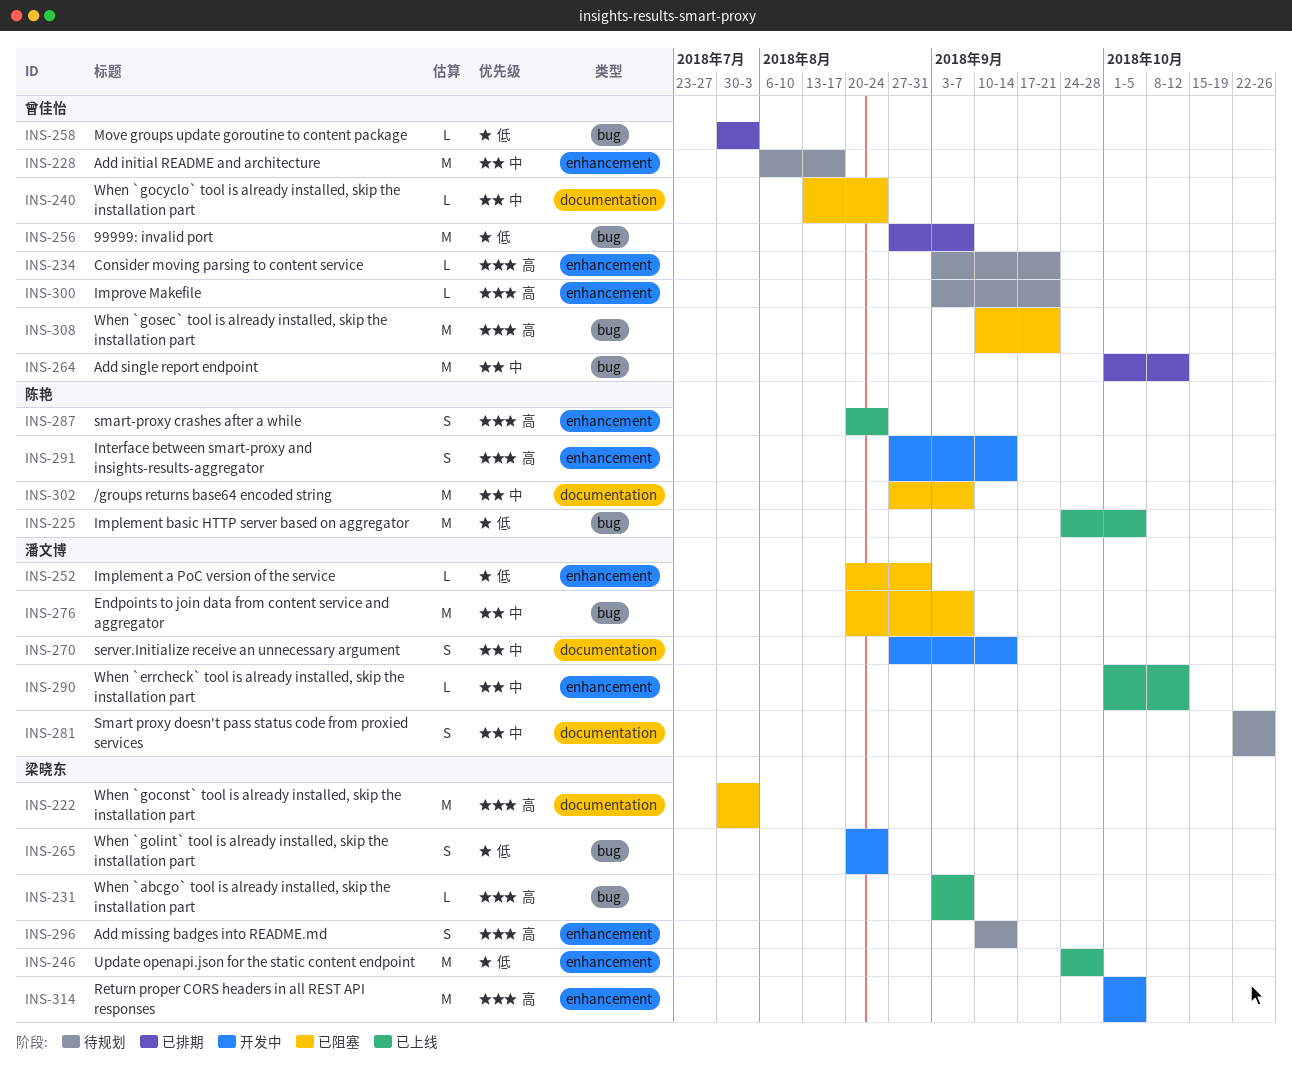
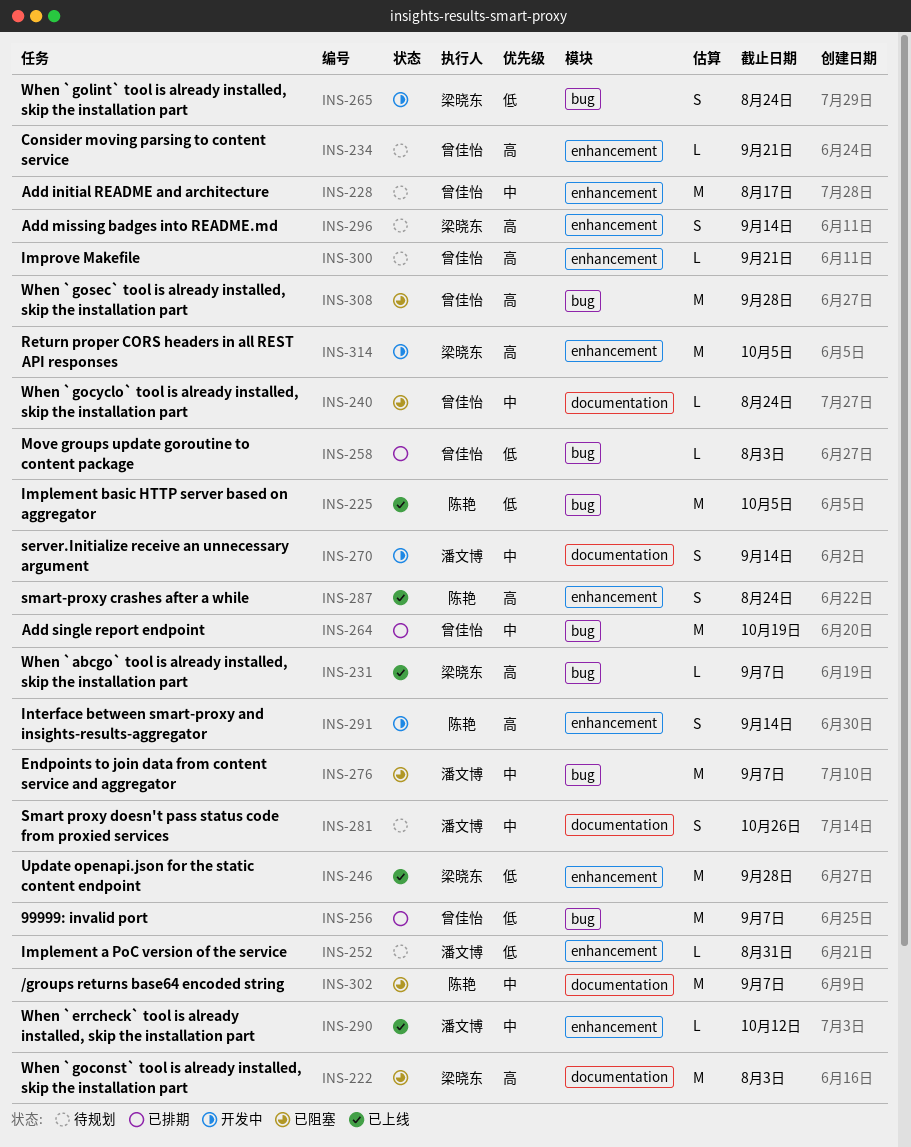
INS-252, status: 已阻塞 -> 待规划
INS-264, due: Oct 12 -> Oct 19
INS-308, due: Sep 21 -> Sep 28

